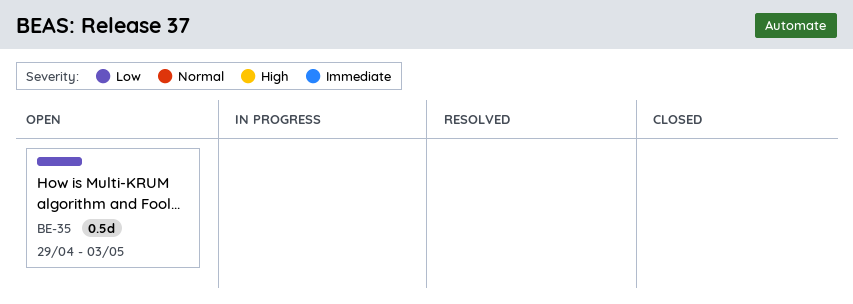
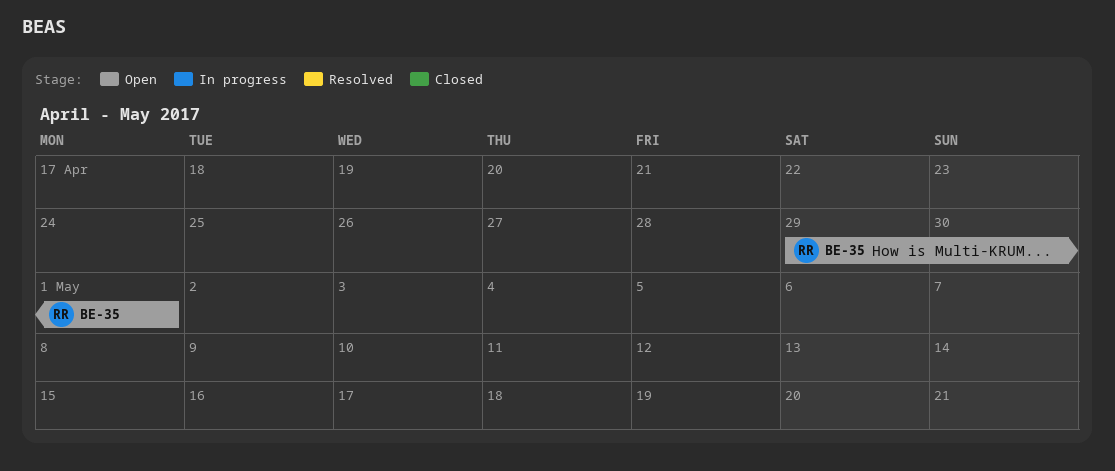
BE-35, due: May 3 -> May 1

